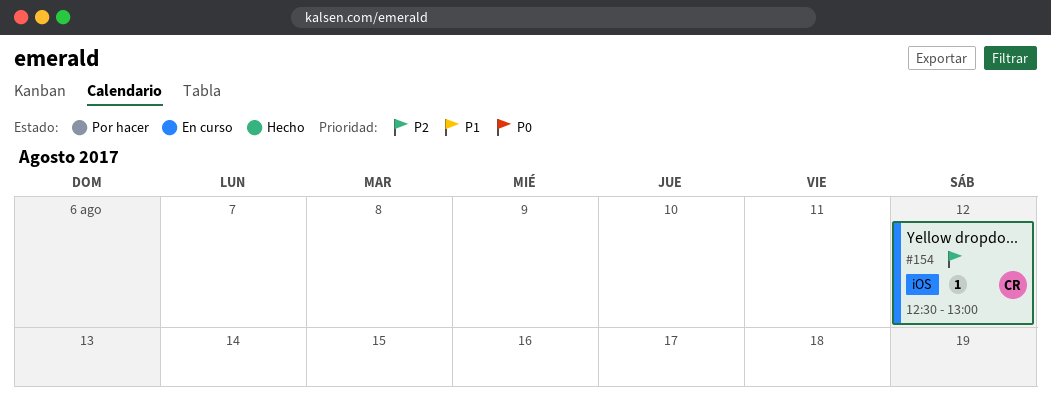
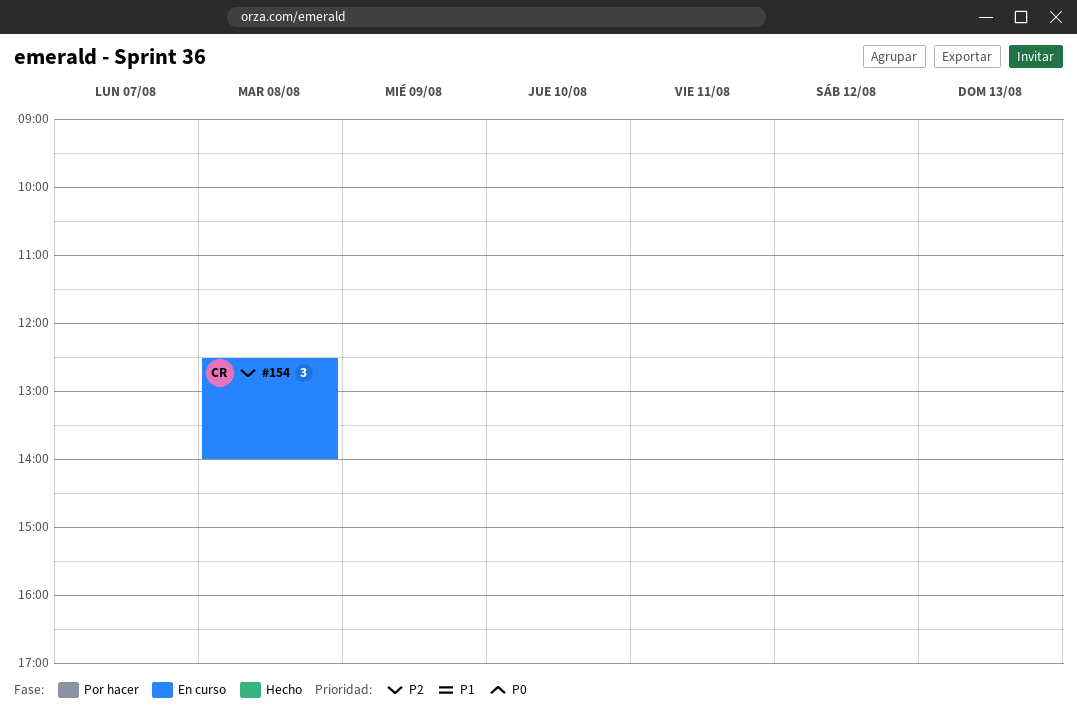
#154, estimate: 1 -> 3
#154, day: Aug 12 -> Aug 8
#154, ends: 13:00 -> 14:00

